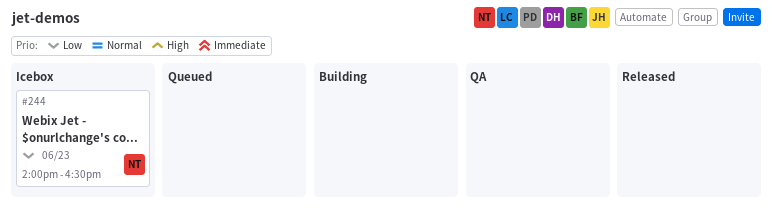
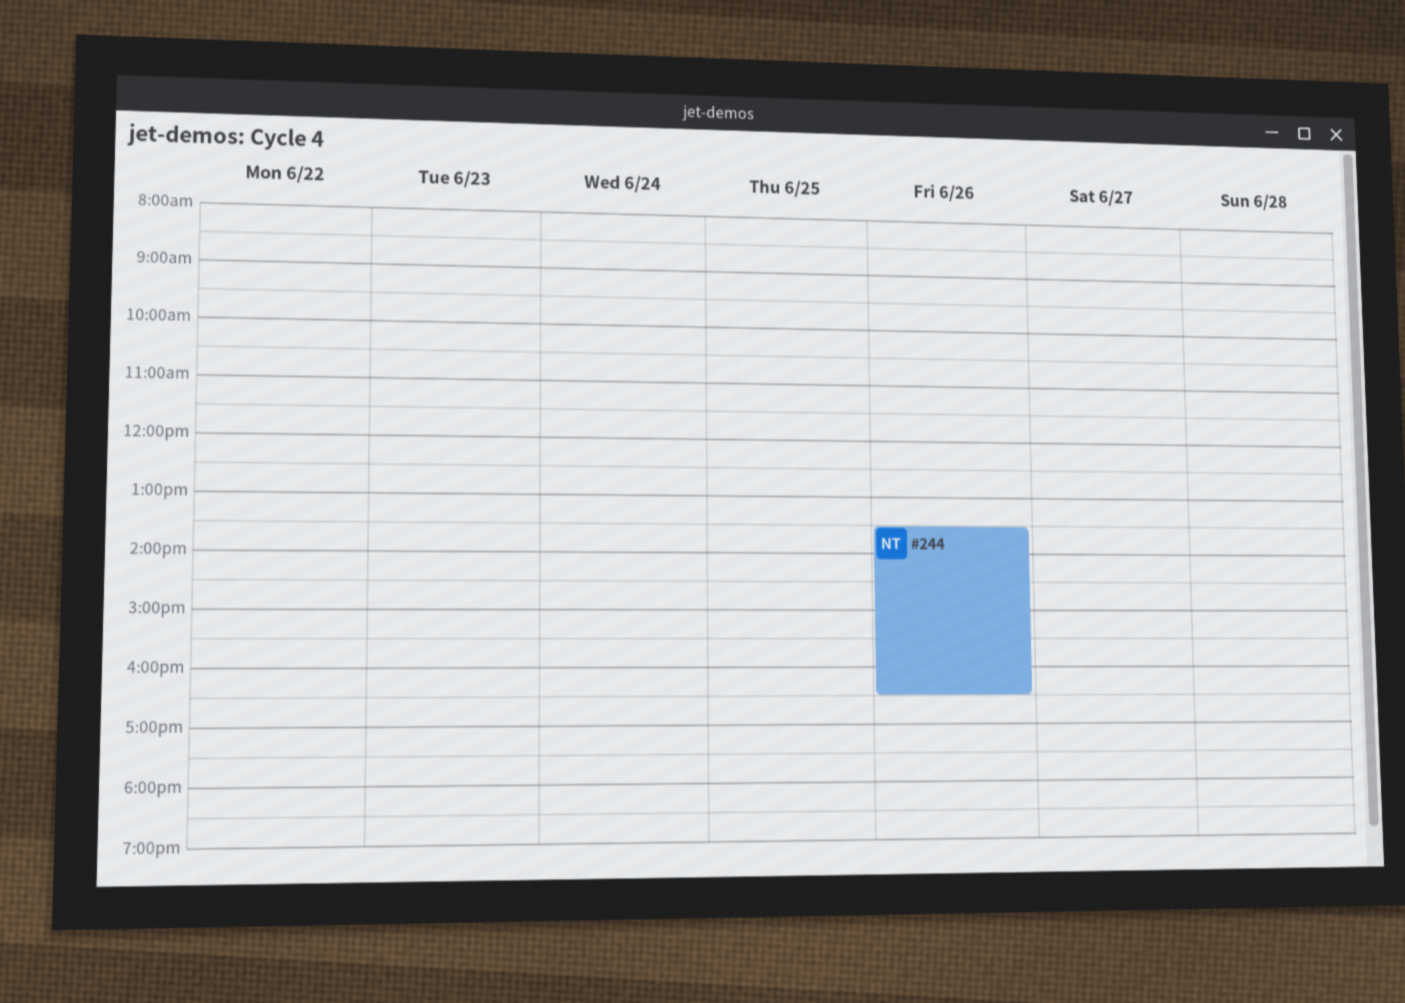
#244, day: Jun 23 -> Jun 26
#244, begins: 14:00 -> 13:30

